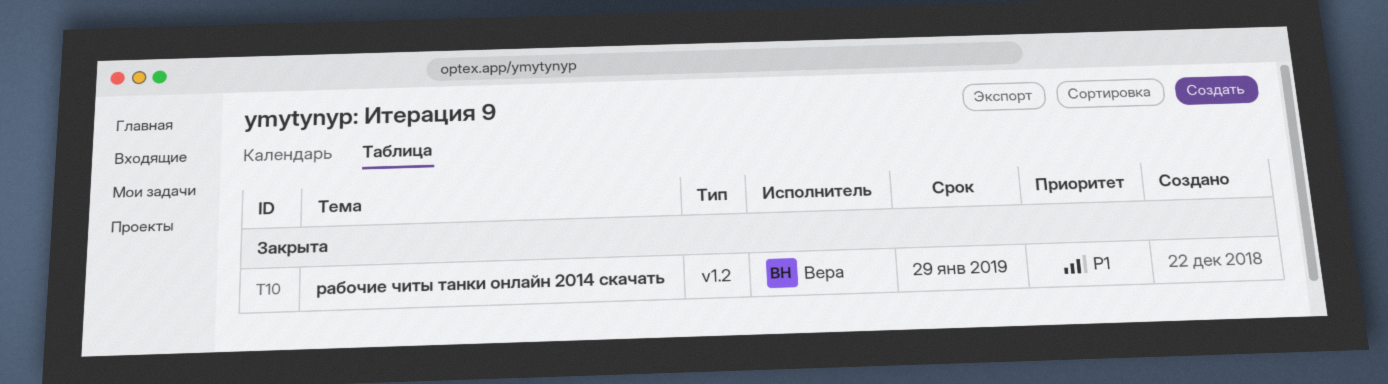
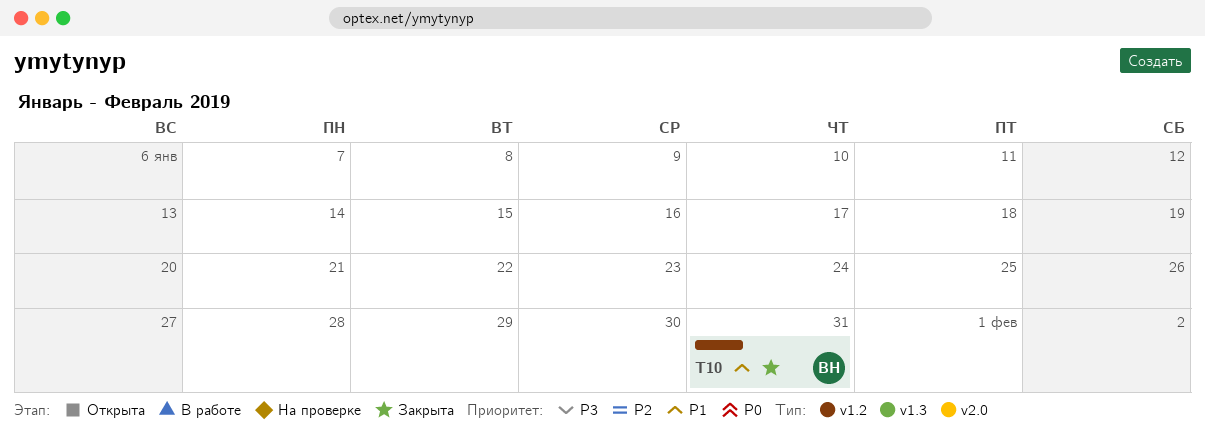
T10, due: Jan 29 -> Jan 31

